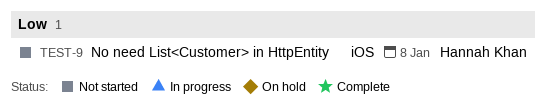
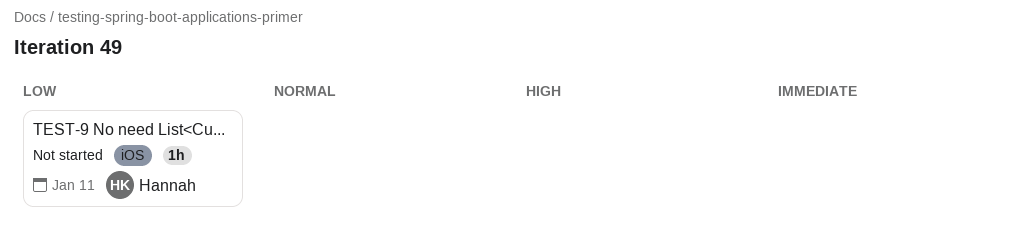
TEST-9, due: Jan 8 -> Jan 11

